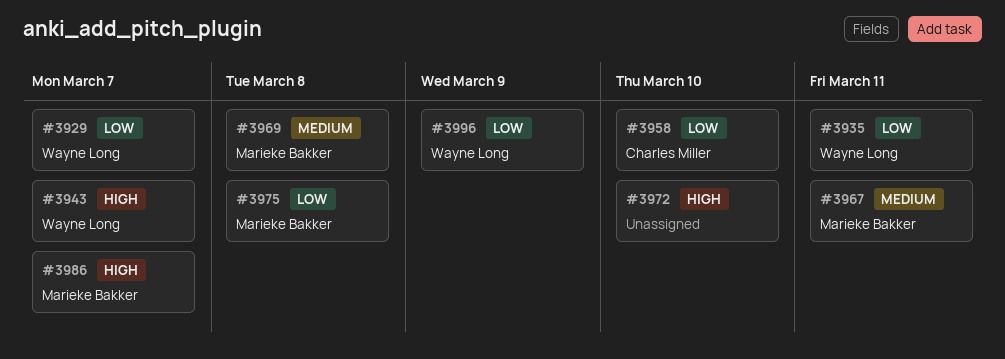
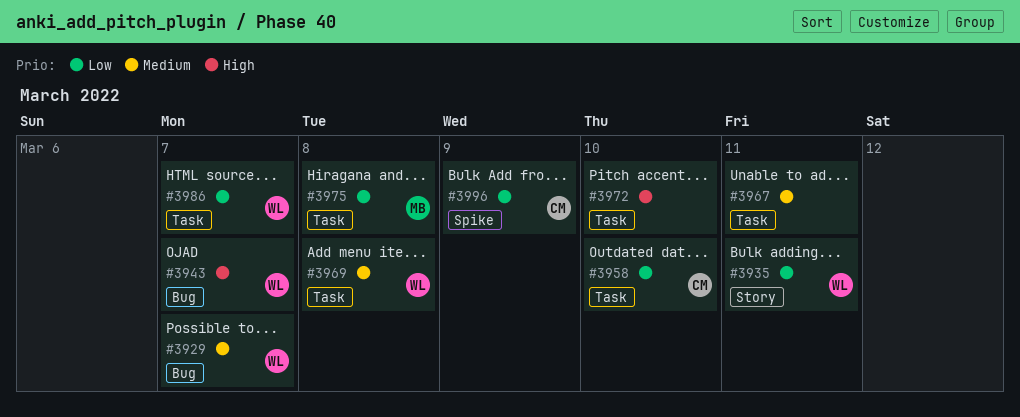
#3929, priority: Low -> Medium
#3967, owner: Marieke Bakker -> none
#3969, owner: Marieke Bakker -> Wayne Long
#3986, owner: Marieke Bakker -> Wayne Long
#3986, priority: High -> Low
#3996, owner: Wayne Long -> Charles Miller

